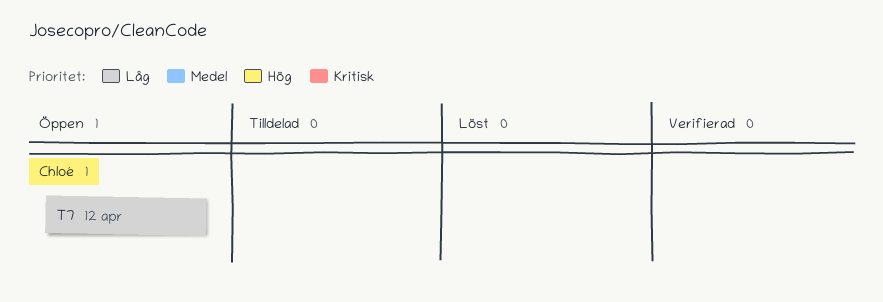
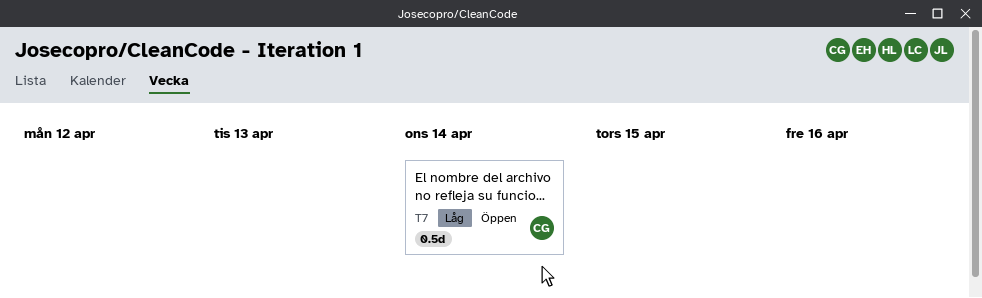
T7, due: Apr 12 -> Apr 14

